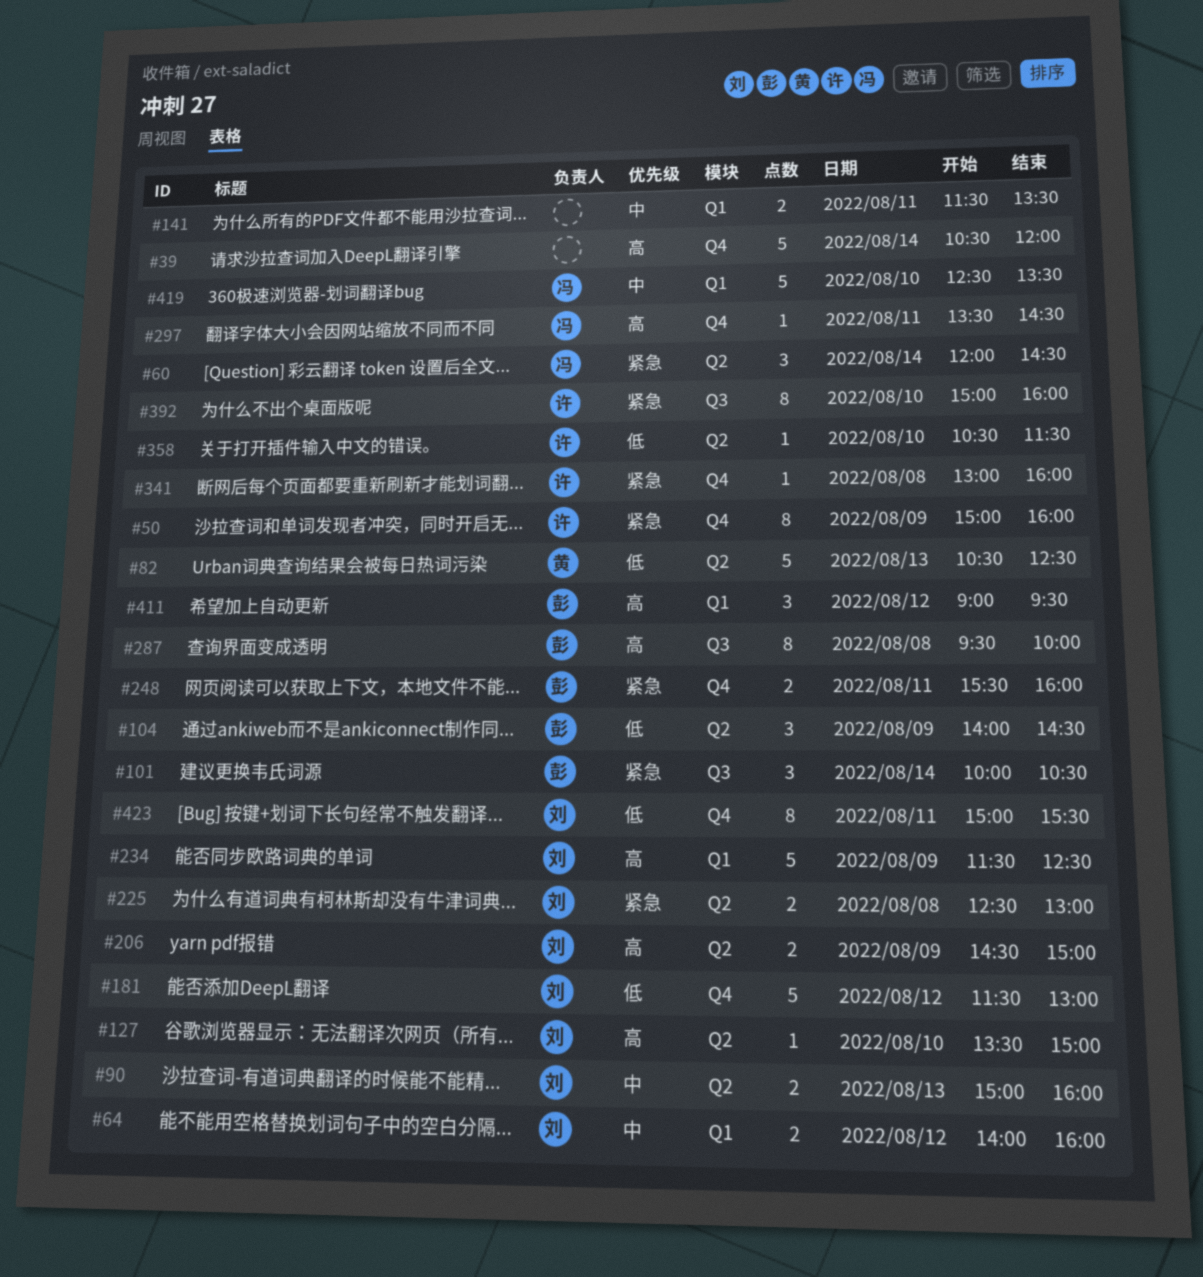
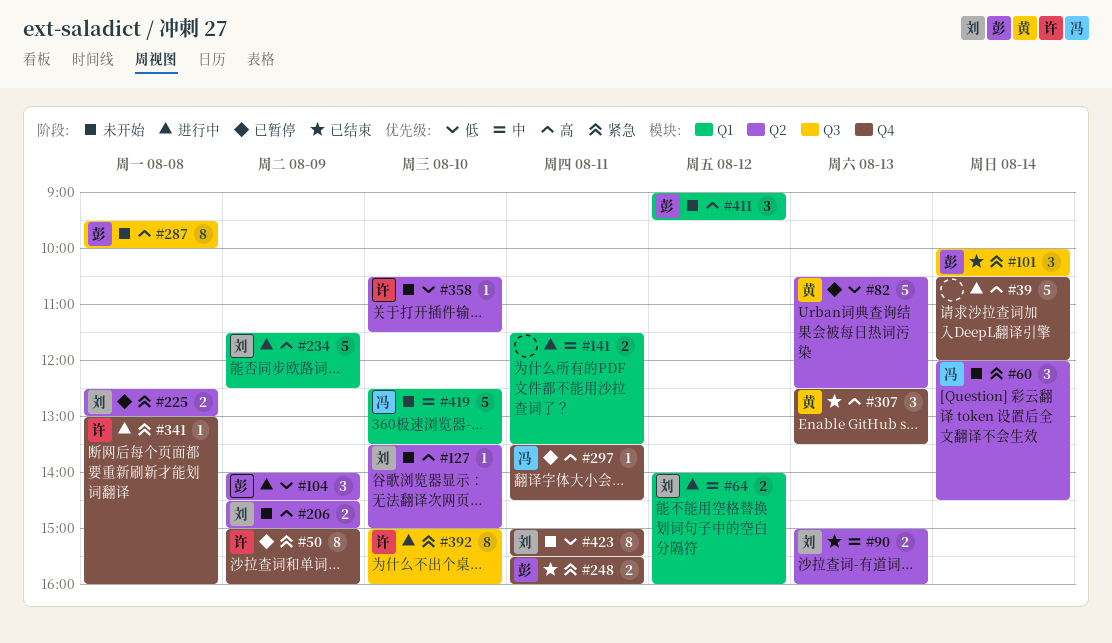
#181: present -> none
#307: none -> present

